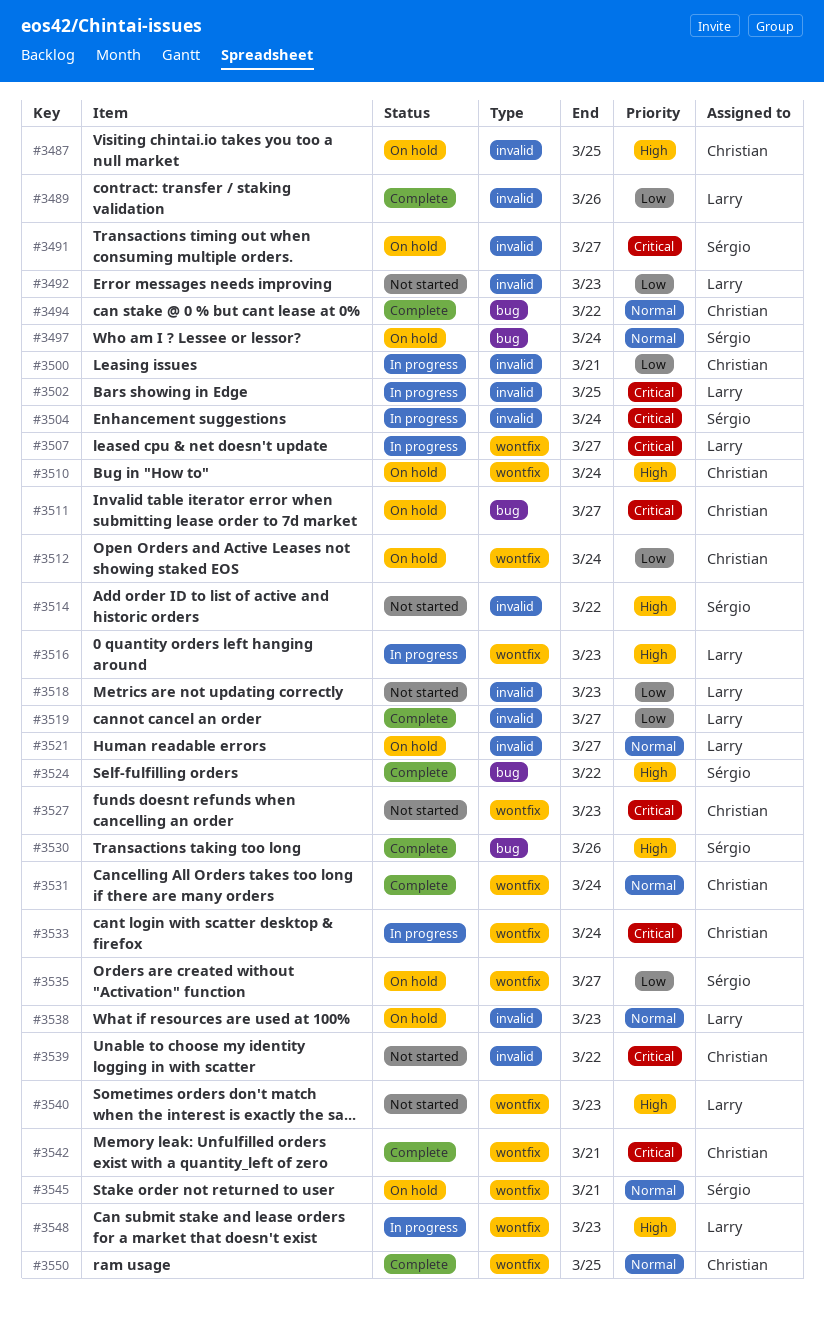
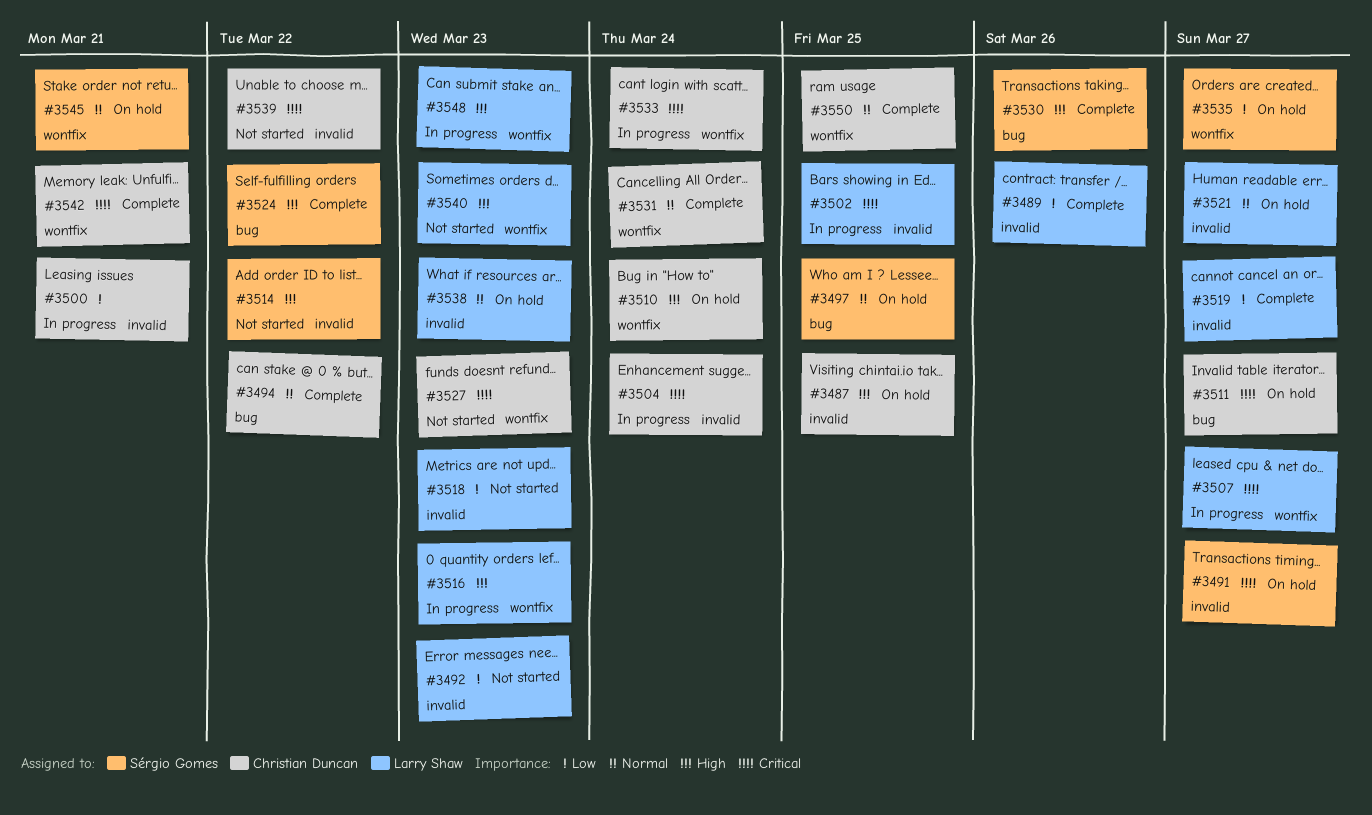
#3497, due: Mar 24 -> Mar 25
#3504, owner: Sérgio Gomes -> Christian Duncan
#3512: present -> none

